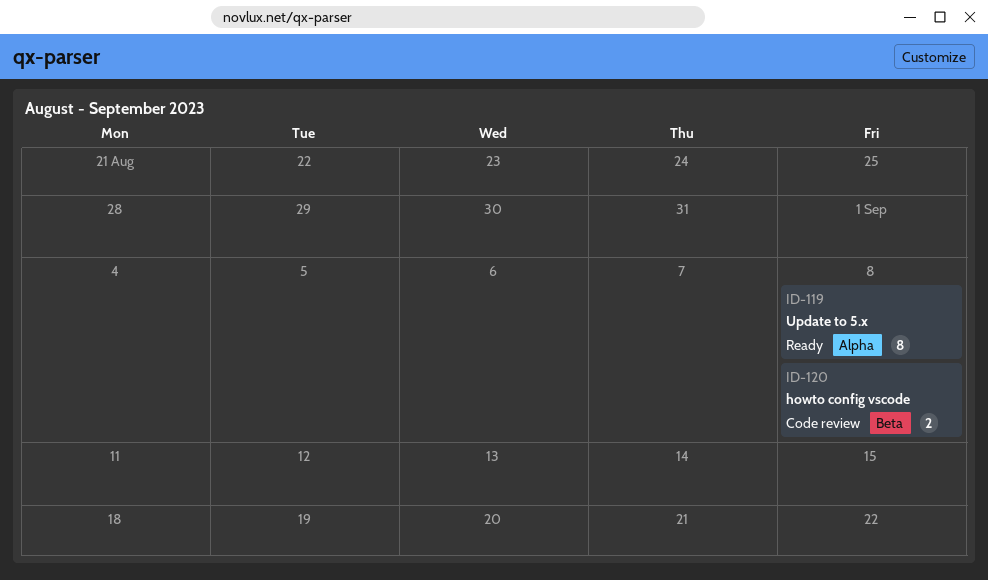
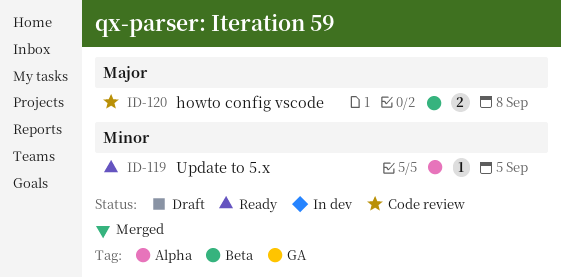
ID-119, estimate: 8 -> 1
ID-119, due: Sep 8 -> Sep 5

